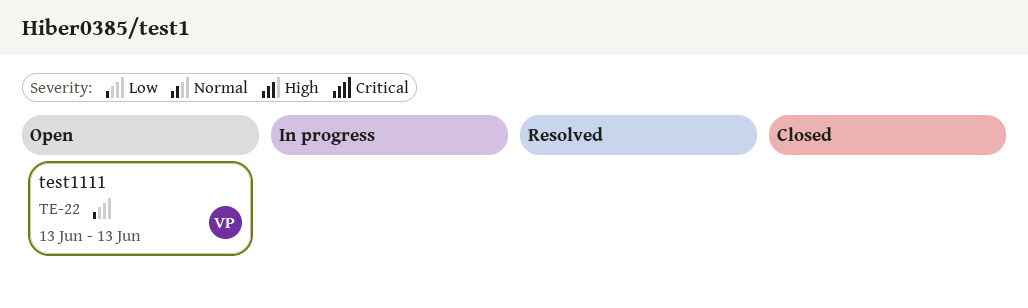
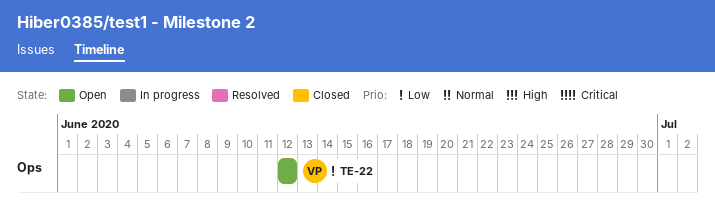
TE-22, start: Jun 13 -> Jun 12
TE-22, due: Jun 13 -> Jun 12

